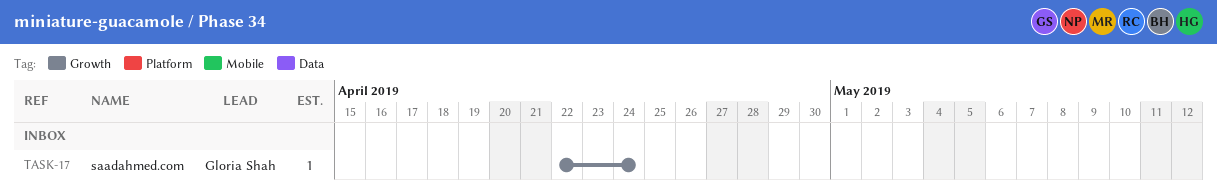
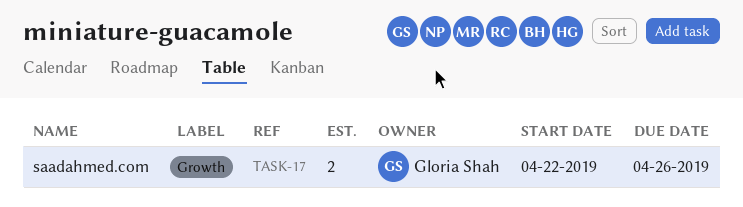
TASK-17, estimate: 1 -> 2
TASK-17, due: Apr 24 -> Apr 26

